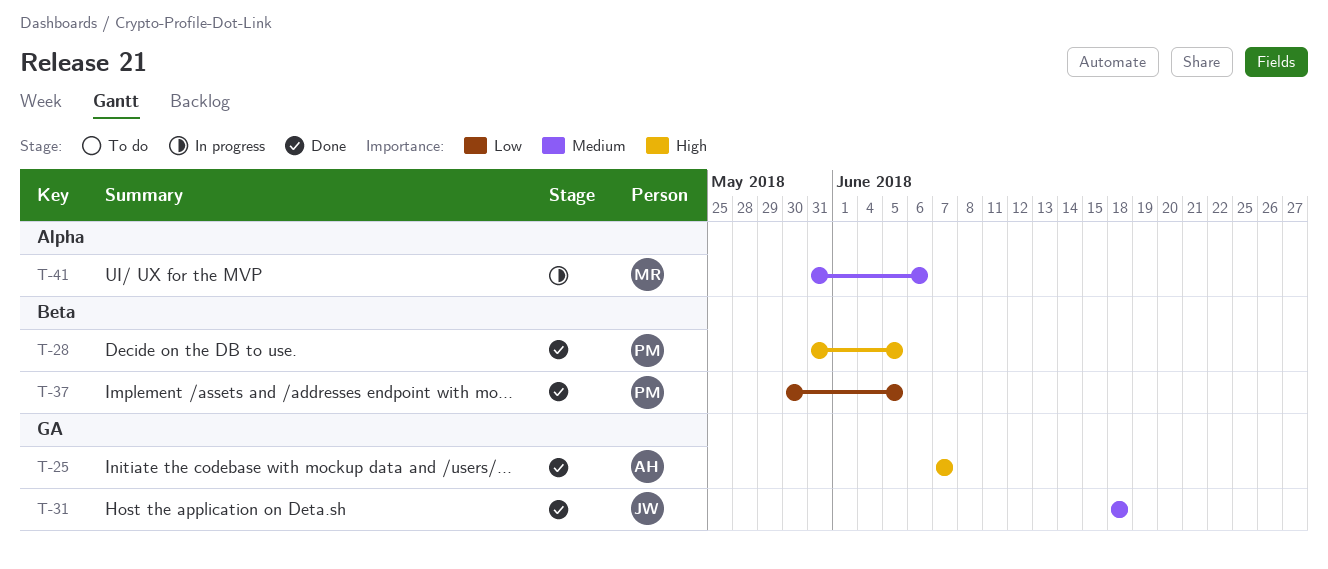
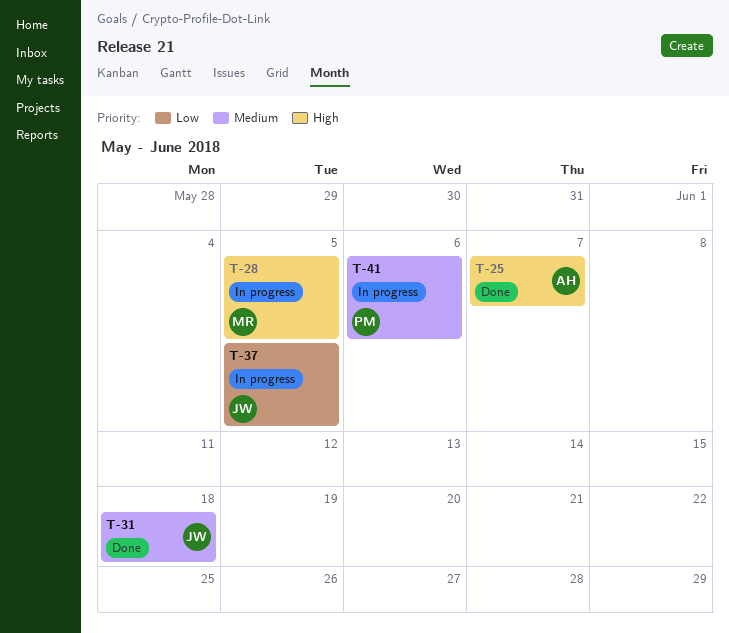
T-28, status: Done -> In progress
T-28, owner: PM -> MR
T-37, status: Done -> In progress
T-37, owner: PM -> JW
T-41, owner: MR -> PM

